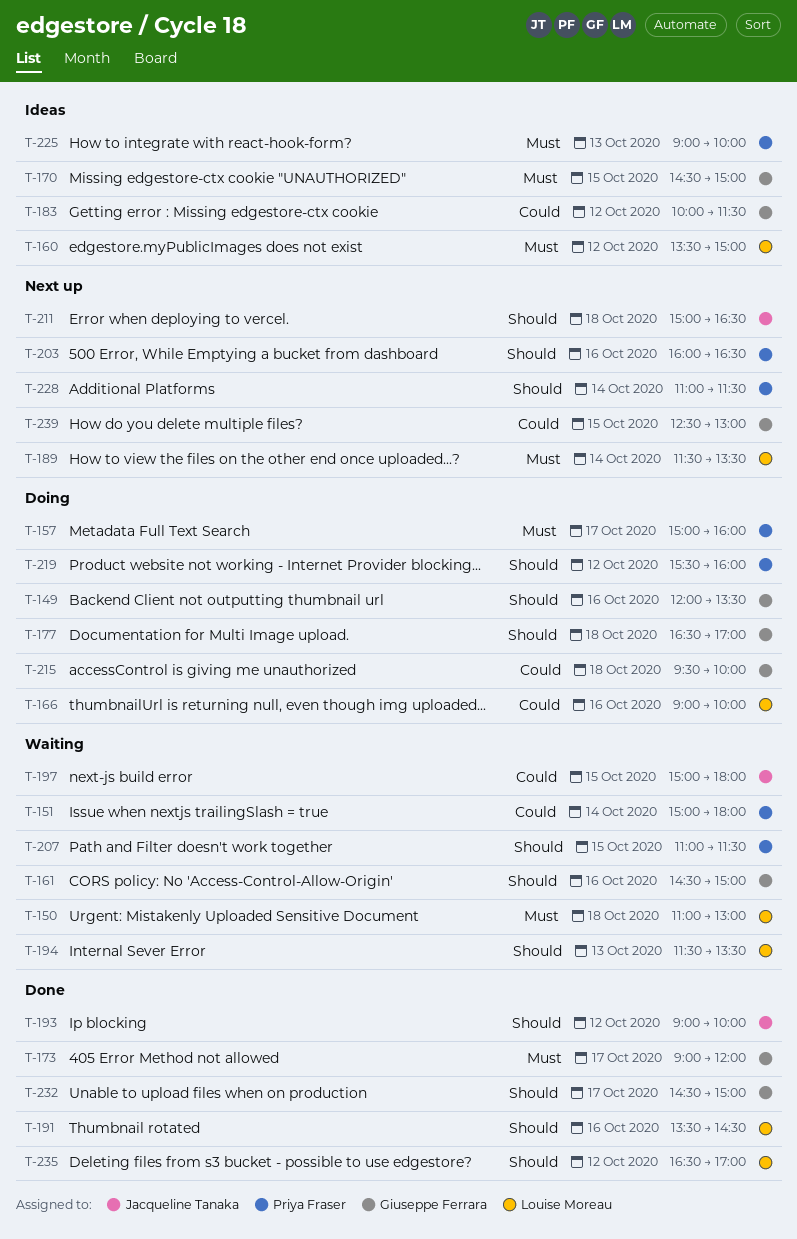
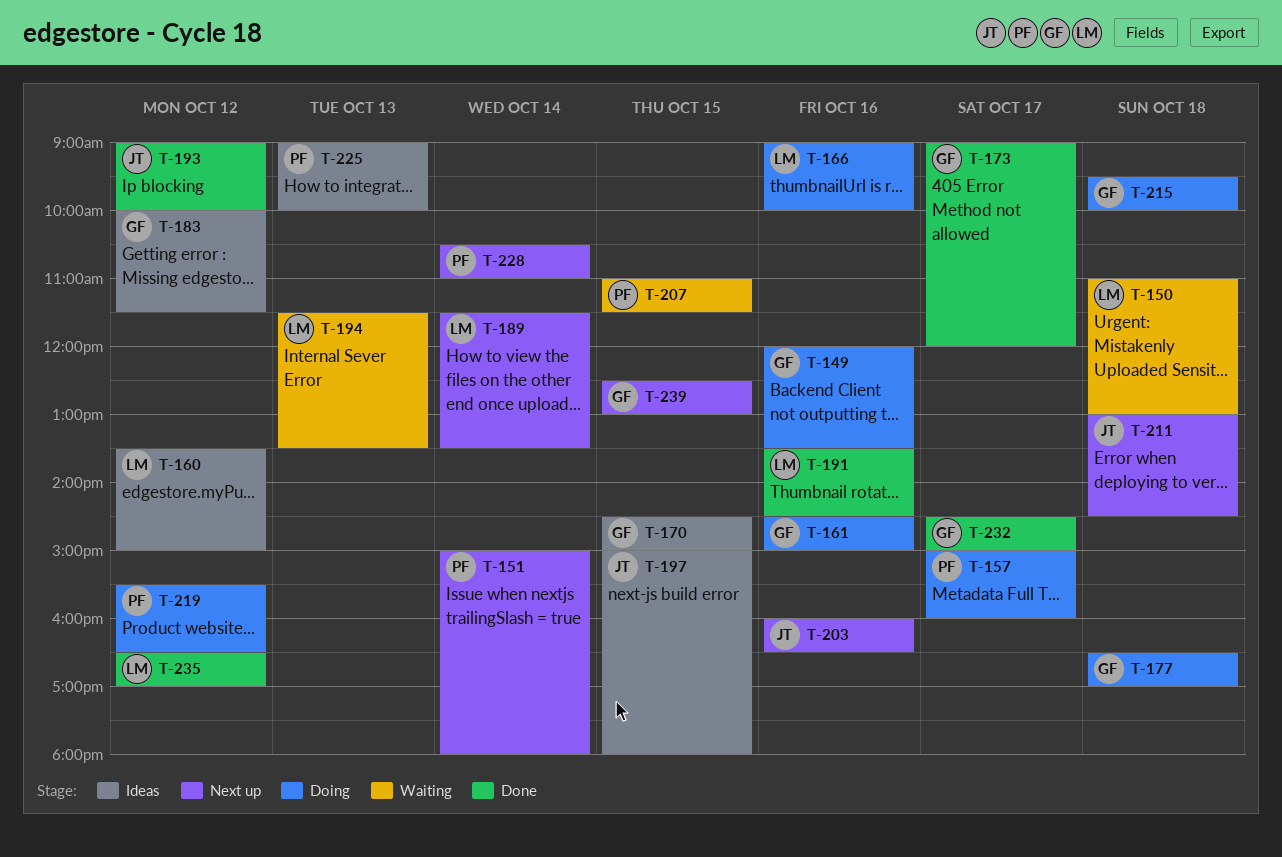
T-151, status: Waiting -> Next up
T-161, status: Waiting -> Doing
T-197, status: Waiting -> Ideas
T-203, owner: Priya Fraser -> Jacqueline Tanaka
T-211, begins: 15:00 -> 13:00
T-211, ends: 16:30 -> 14:30
T-219, ends: 16:00 -> 16:30
T-228, begins: 11:00 -> 10:30
T-228, ends: 11:30 -> 11:00

